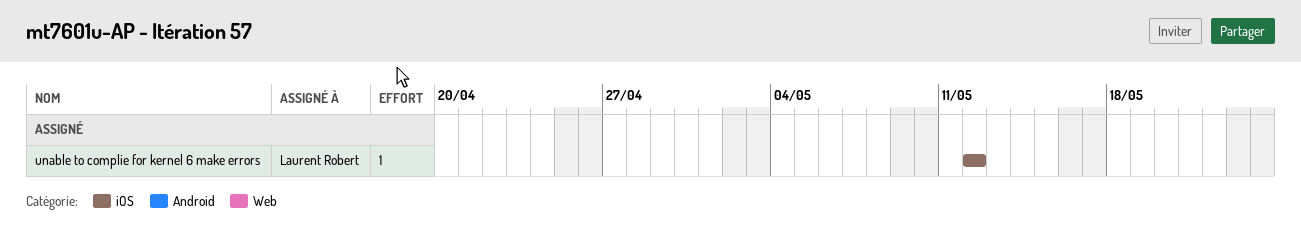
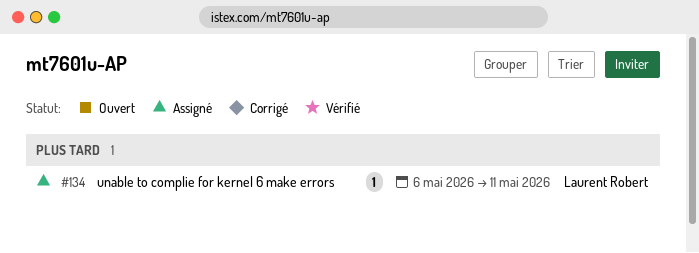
unable to complie for kernel 6 make errors, start: May 12 -> May 6
unable to complie for kernel 6 make errors, due: May 12 -> May 11

